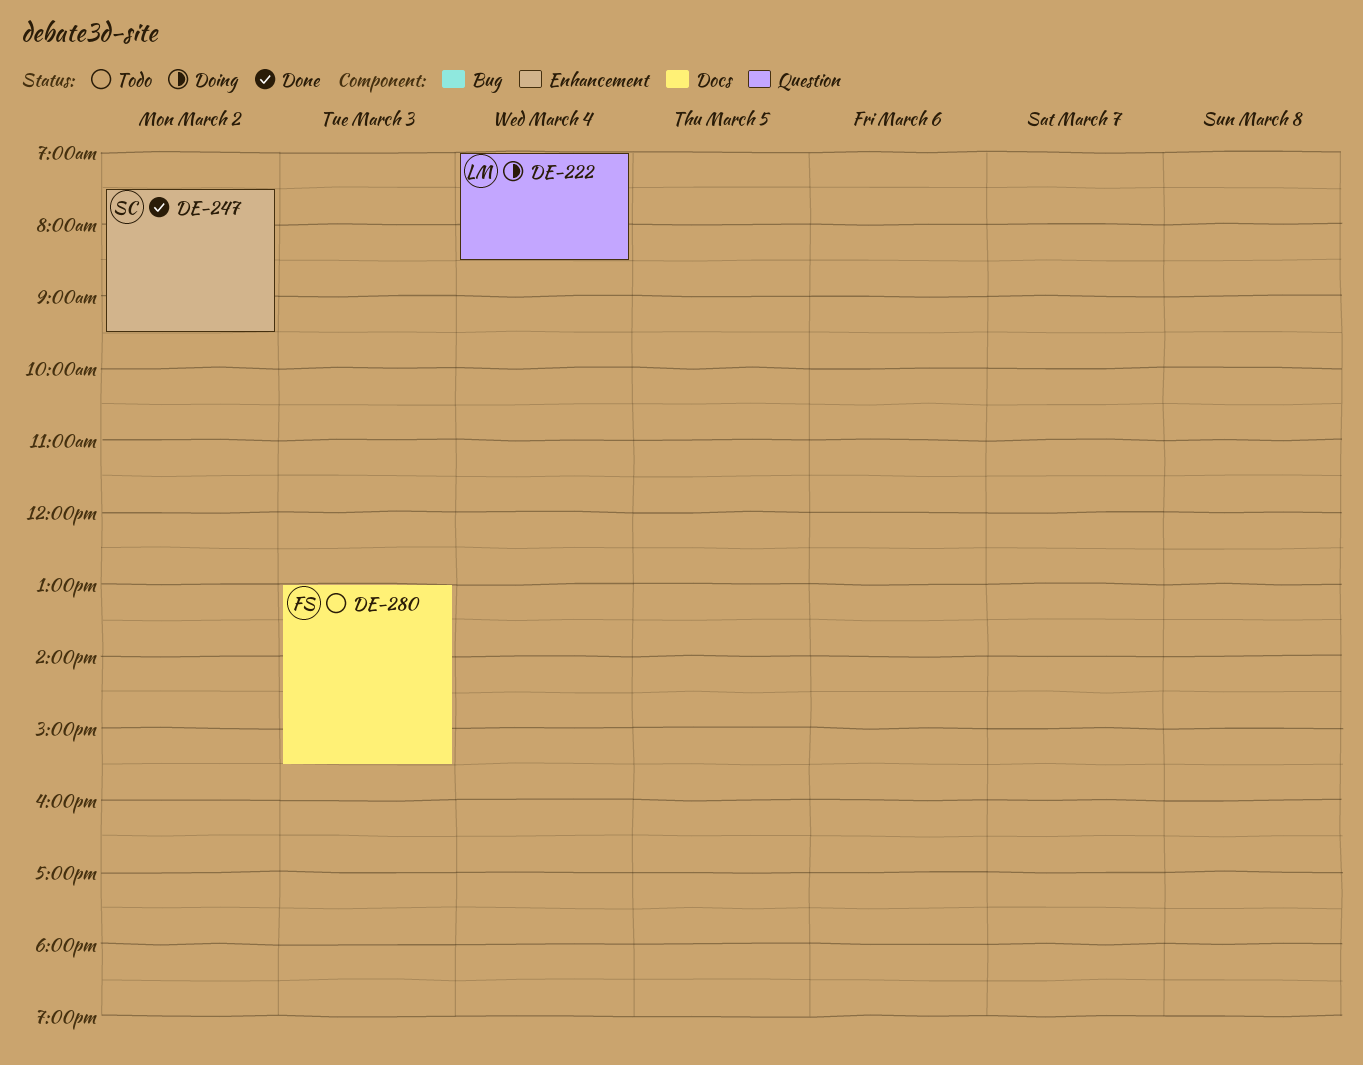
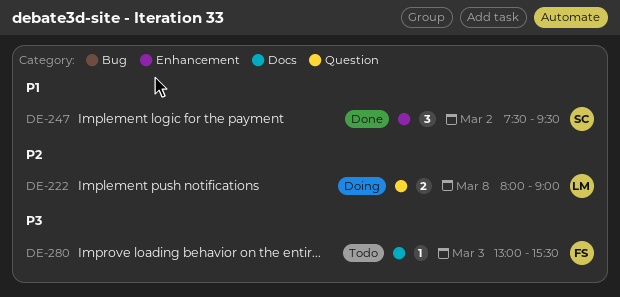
DE-222, day: Mar 4 -> Mar 8
DE-222, begins: 07:00 -> 08:00
DE-222, ends: 08:30 -> 09:00

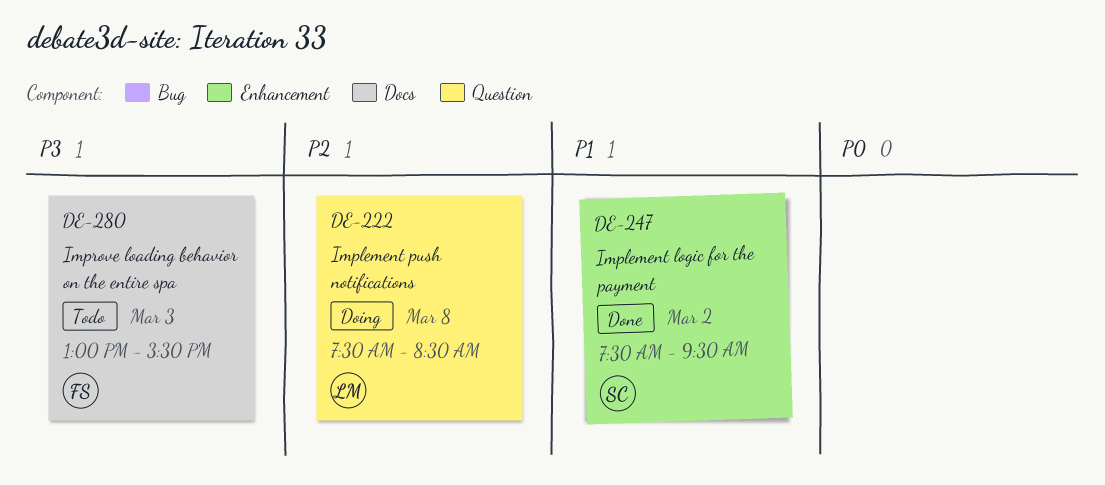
DE-222, begins: 08:00 -> 07:30
DE-222, ends: 09:00 -> 08:30

